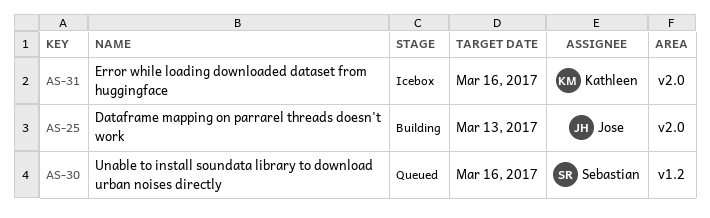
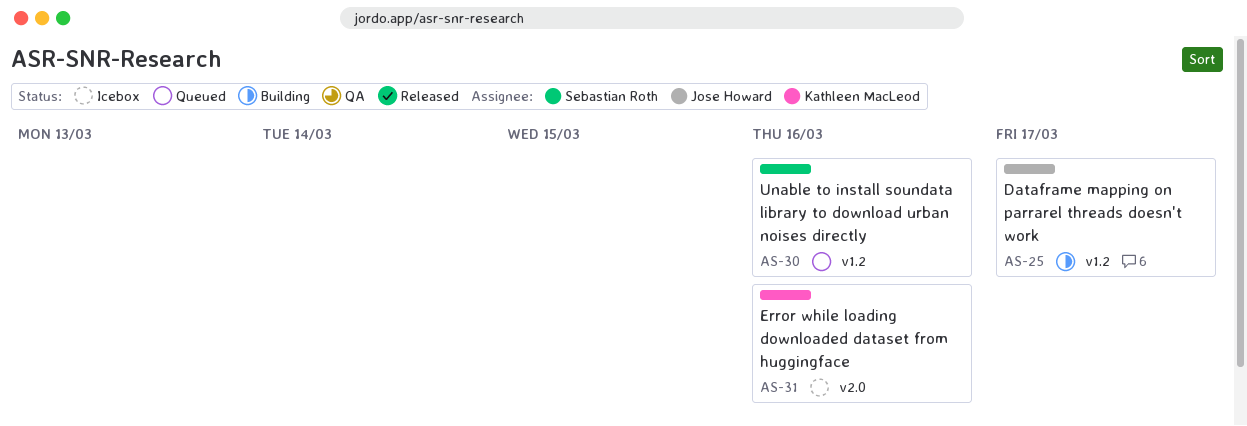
AS-25, label: v2.0 -> v1.2
AS-25, due: Mar 13 -> Mar 17

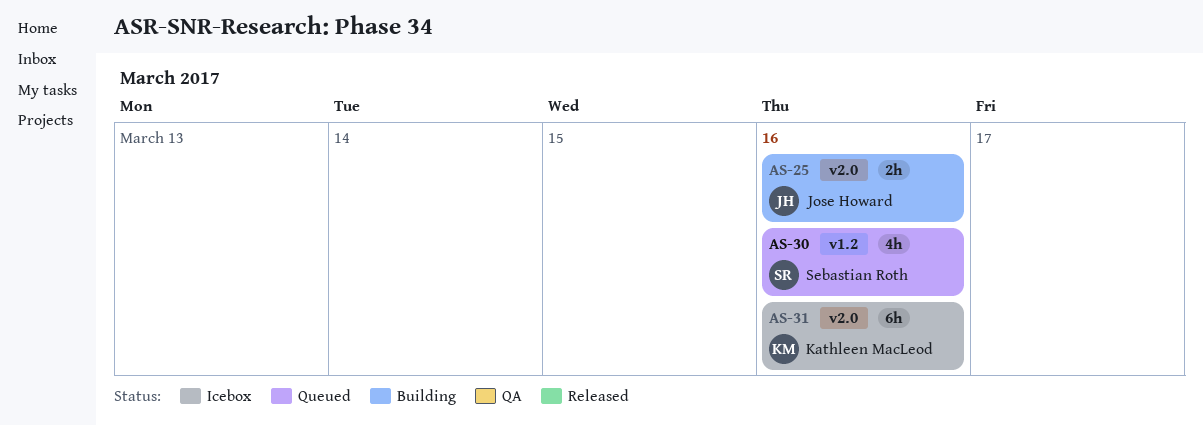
AS-25, label: v1.2 -> v2.0
AS-25, due: Mar 17 -> Mar 16

